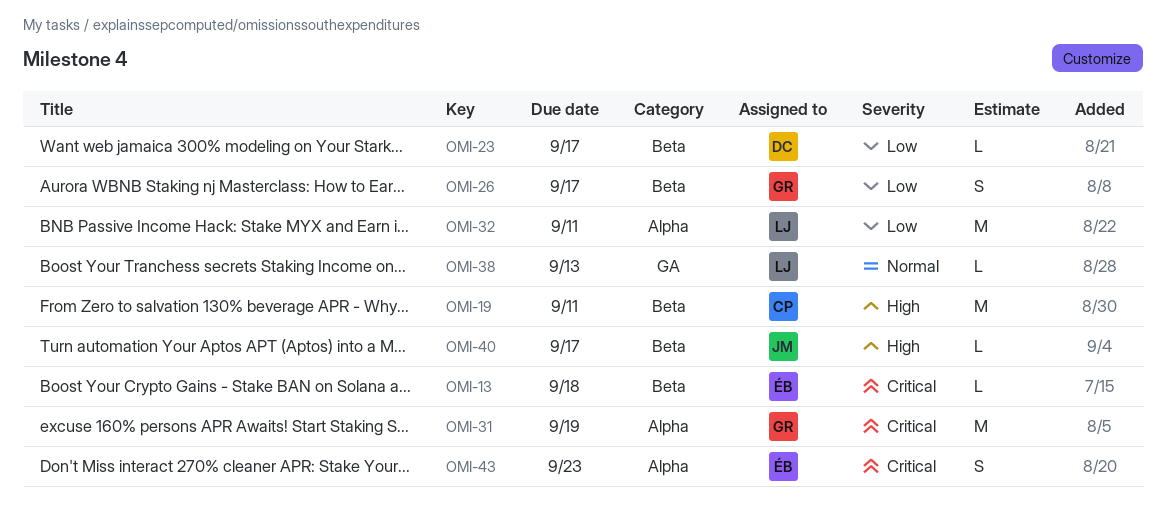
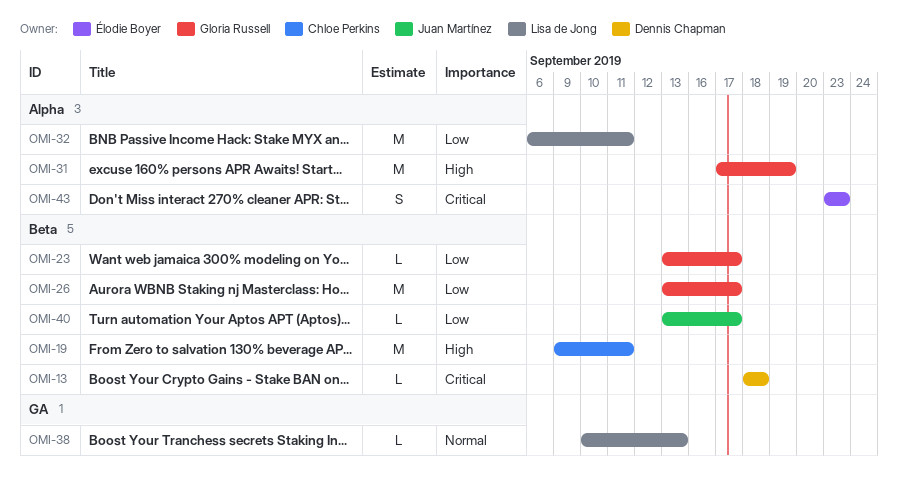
OMI-13, owner: Élodie Boyer -> Dennis Chapman
OMI-23, owner: Dennis Chapman -> Gloria Russell
OMI-26, estimate: S -> M
OMI-31, priority: Critical -> High
OMI-40, priority: High -> Low

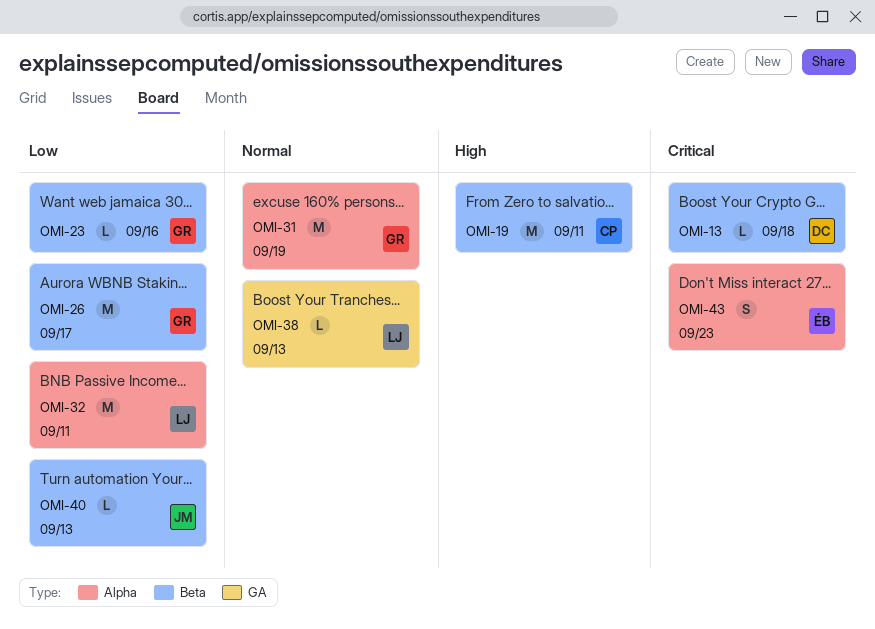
OMI-23, due: Sep 17 -> Sep 16
OMI-31, priority: High -> Normal
OMI-40, due: Sep 17 -> Sep 13

